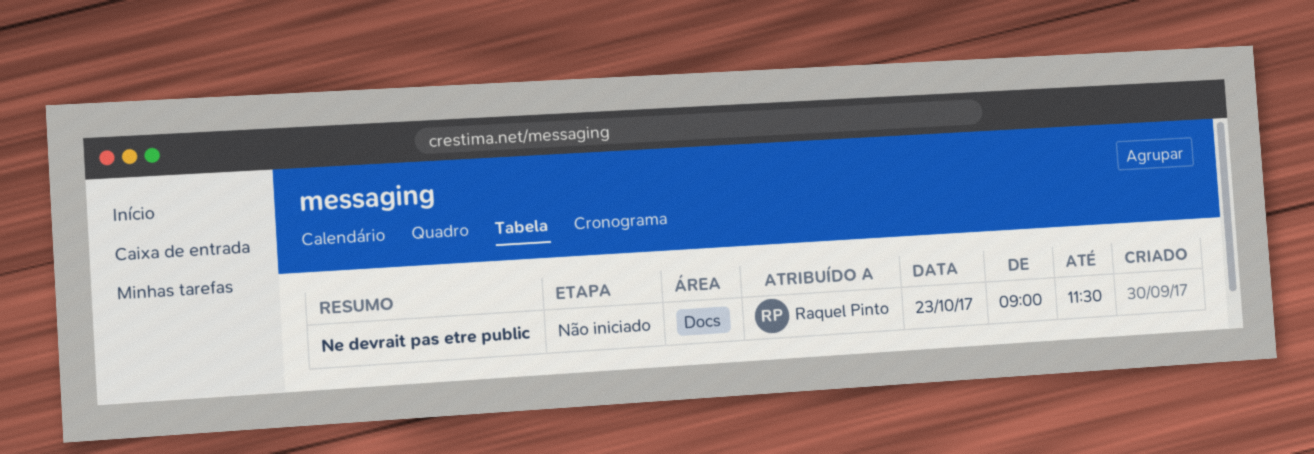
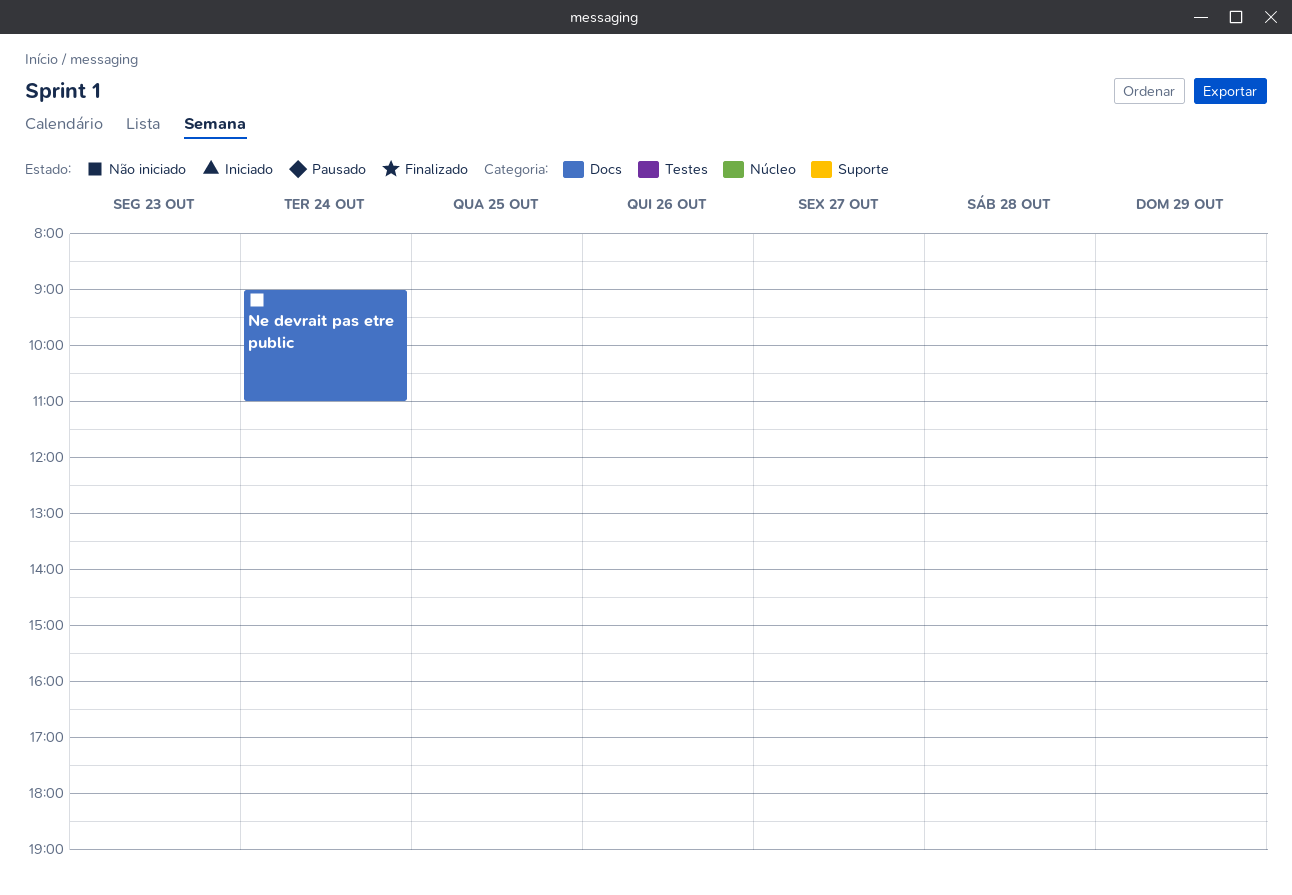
Ne devrait pas etre public, day: Oct 23 -> Oct 24
Ne devrait pas etre public, ends: 11:30 -> 11:00

